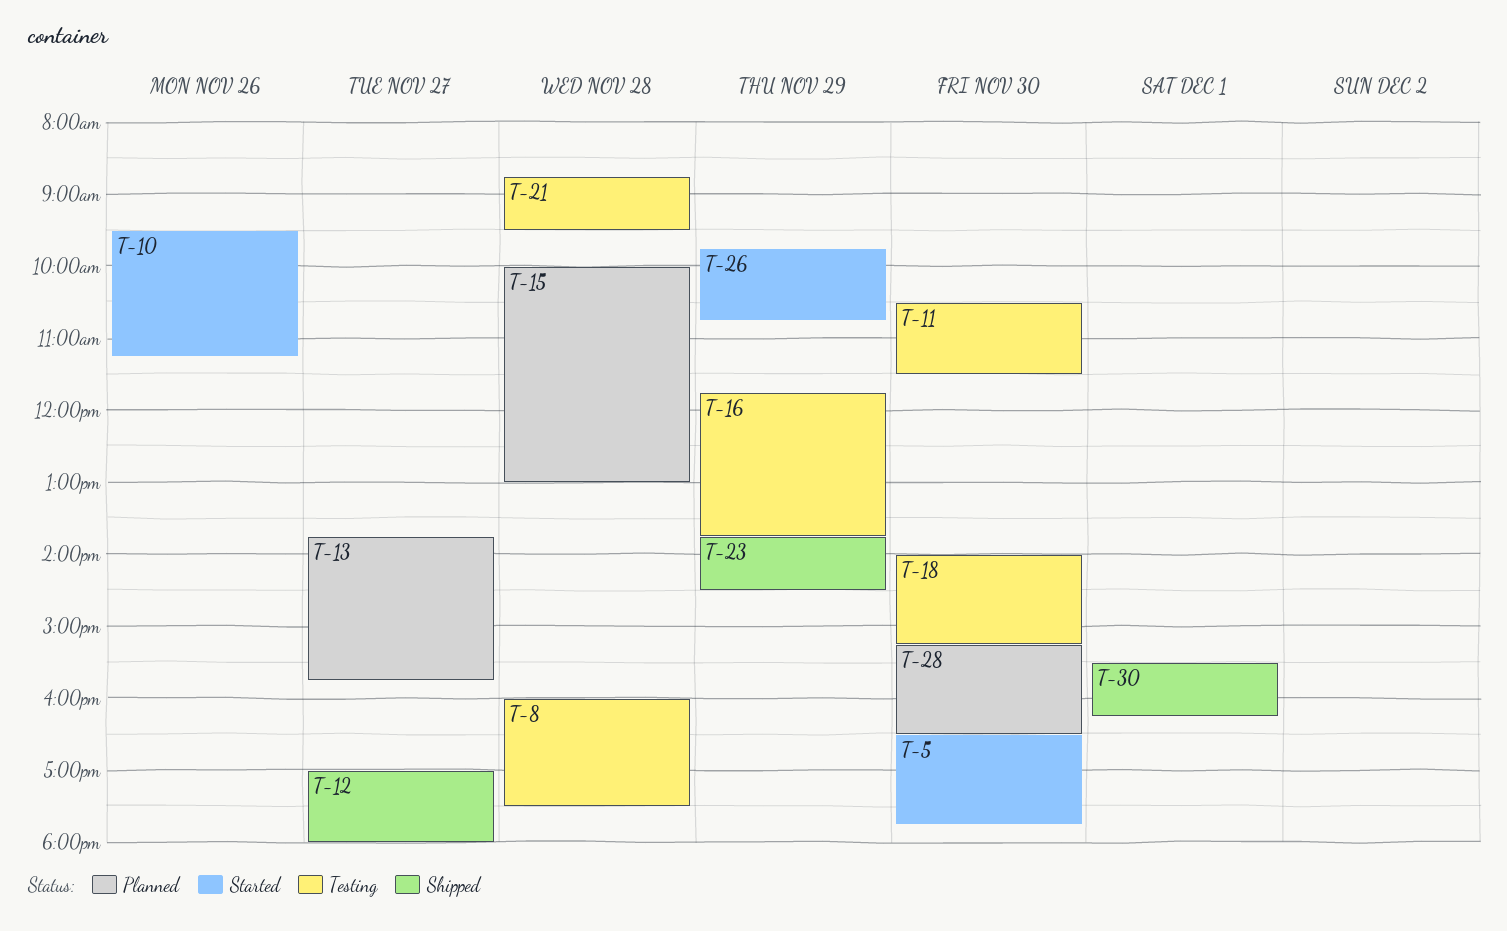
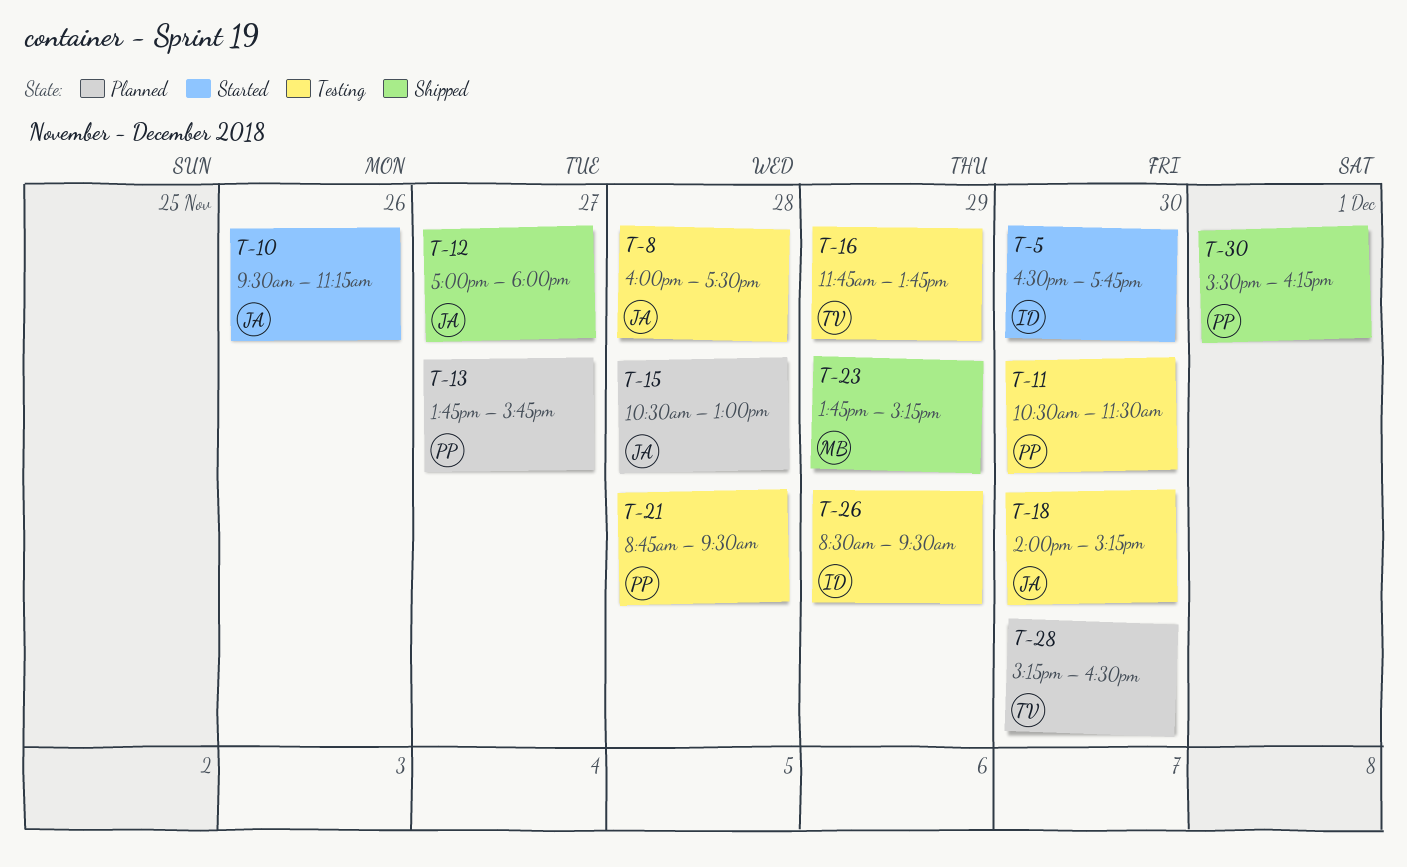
T-15, begins: 10:00 -> 10:30
T-23, ends: 14:30 -> 15:15
T-26, status: Started -> Testing
T-26, begins: 09:45 -> 08:30
T-26, ends: 10:45 -> 09:30

